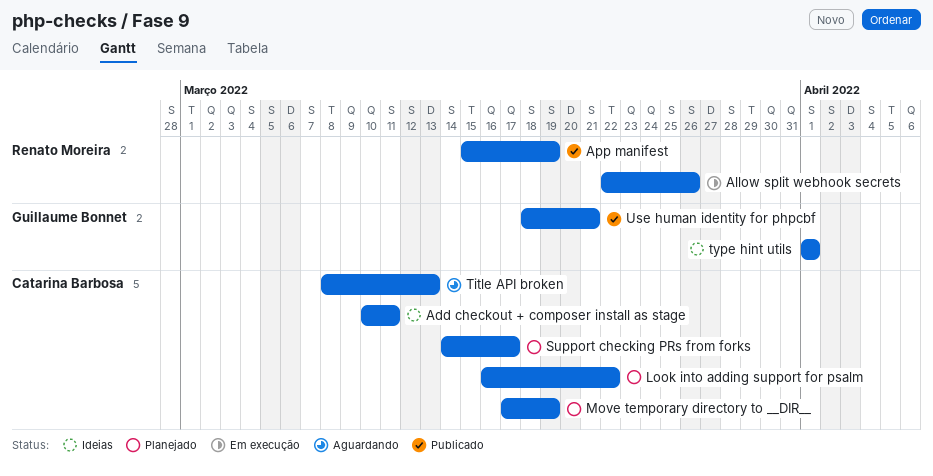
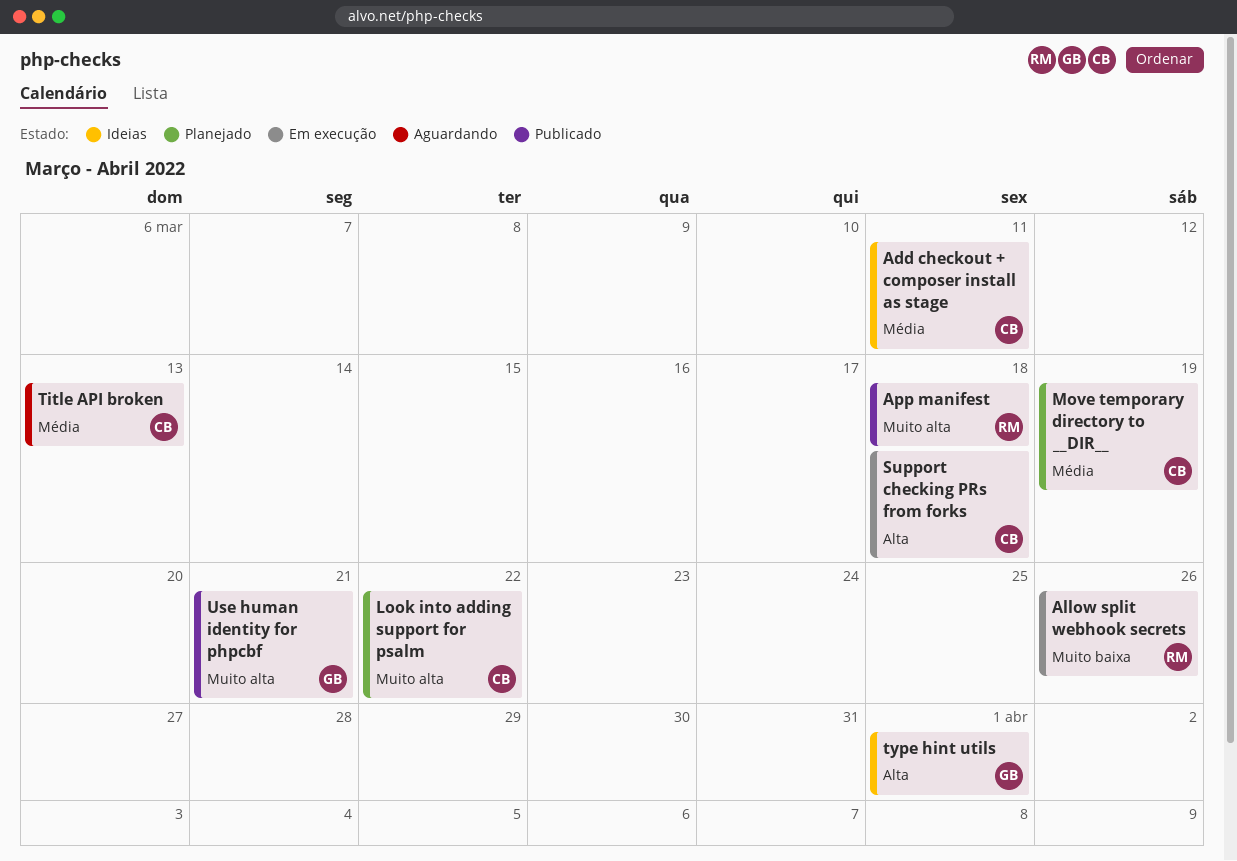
App manifest, due: Mar 19 -> Mar 18
Support checking PRs from forks, status: Planejado -> Em execução
Support checking PRs from forks, due: Mar 17 -> Mar 18

